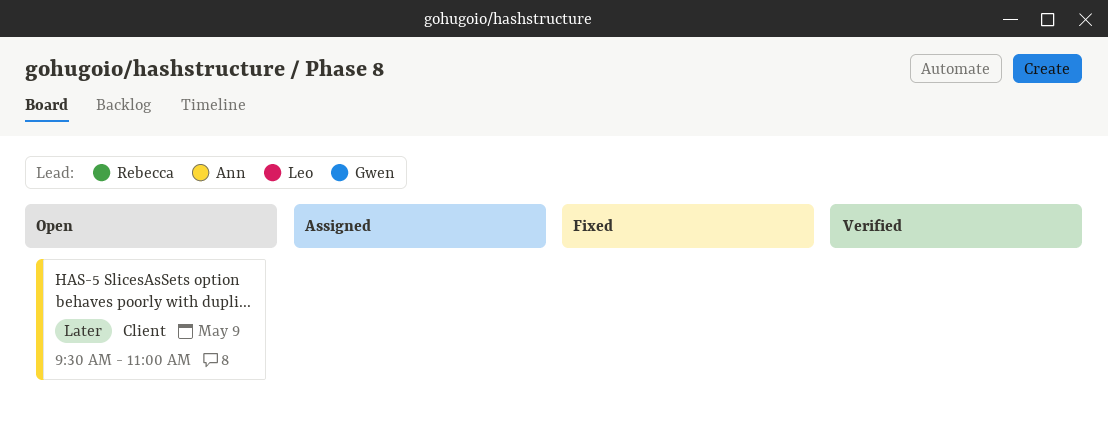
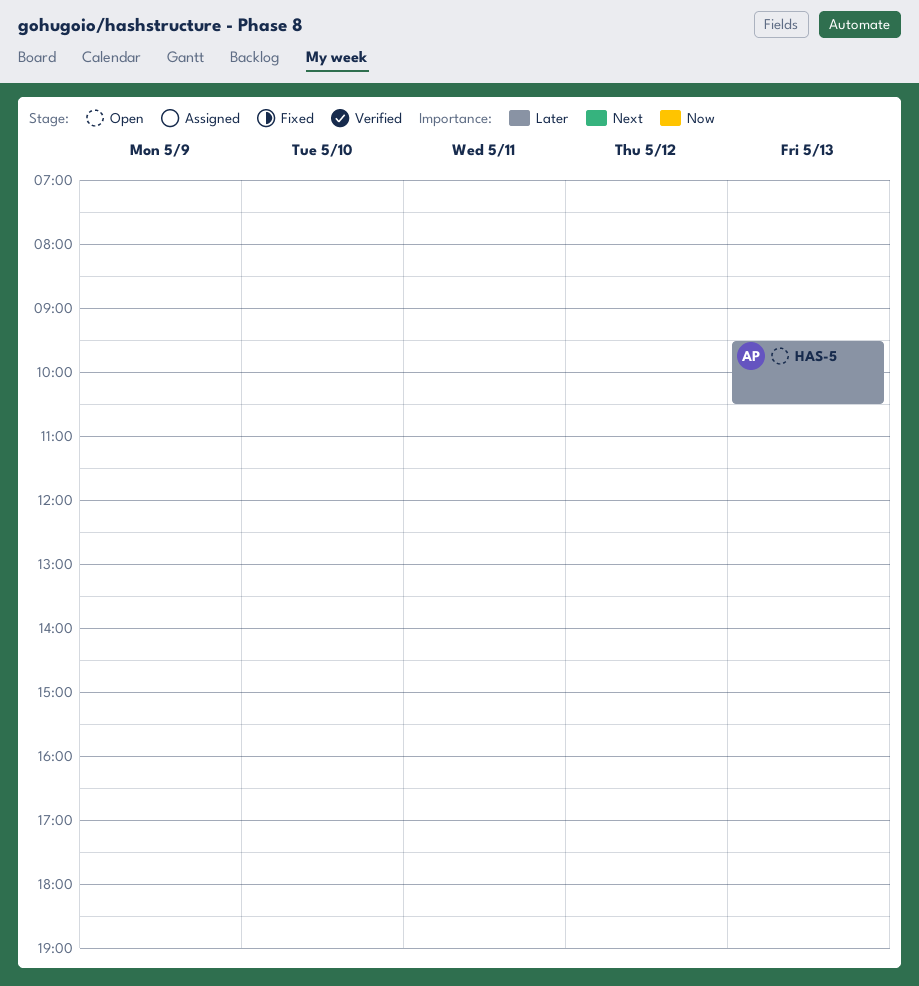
HAS-5, day: May 9 -> May 13
HAS-5, ends: 11:00 -> 10:30

